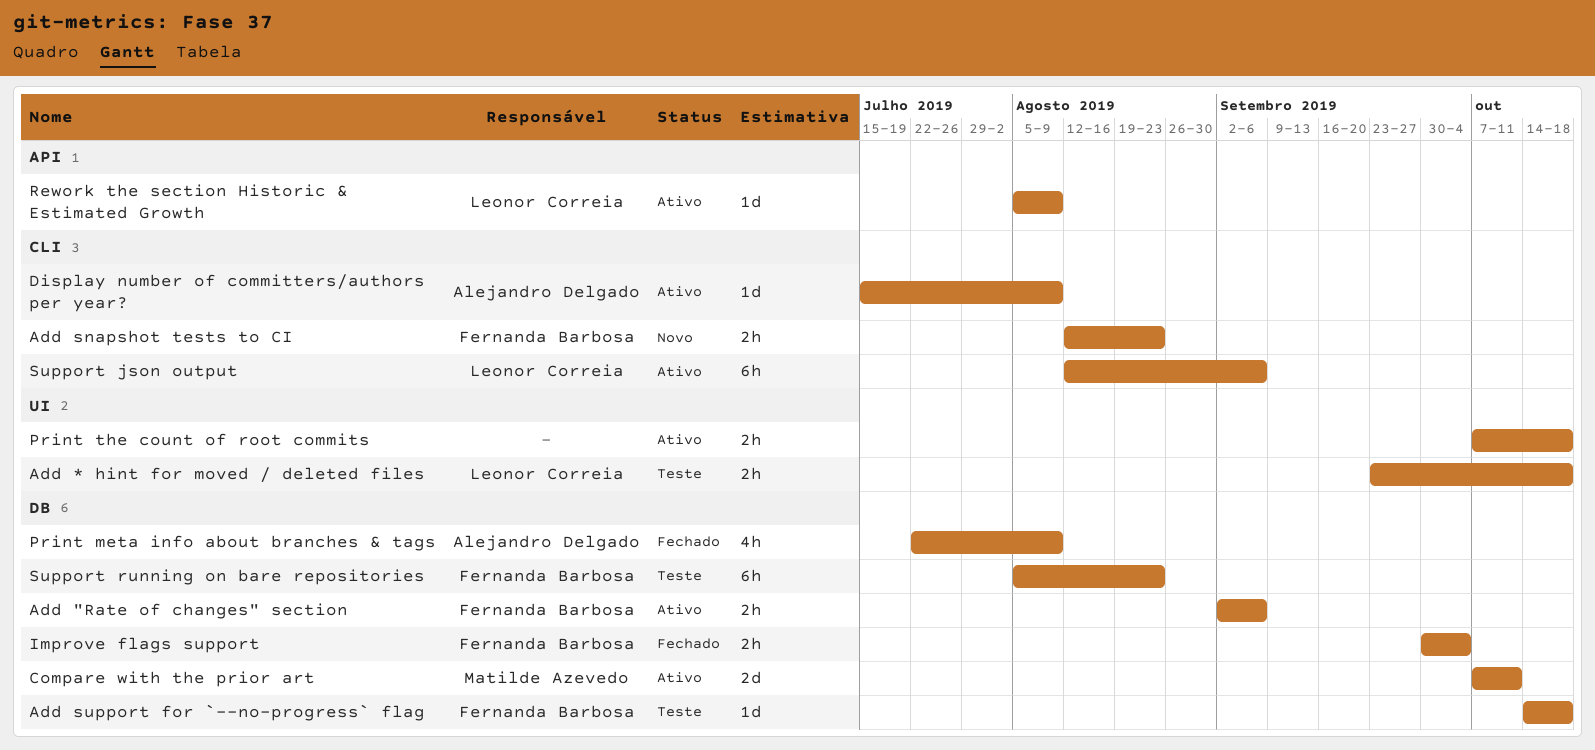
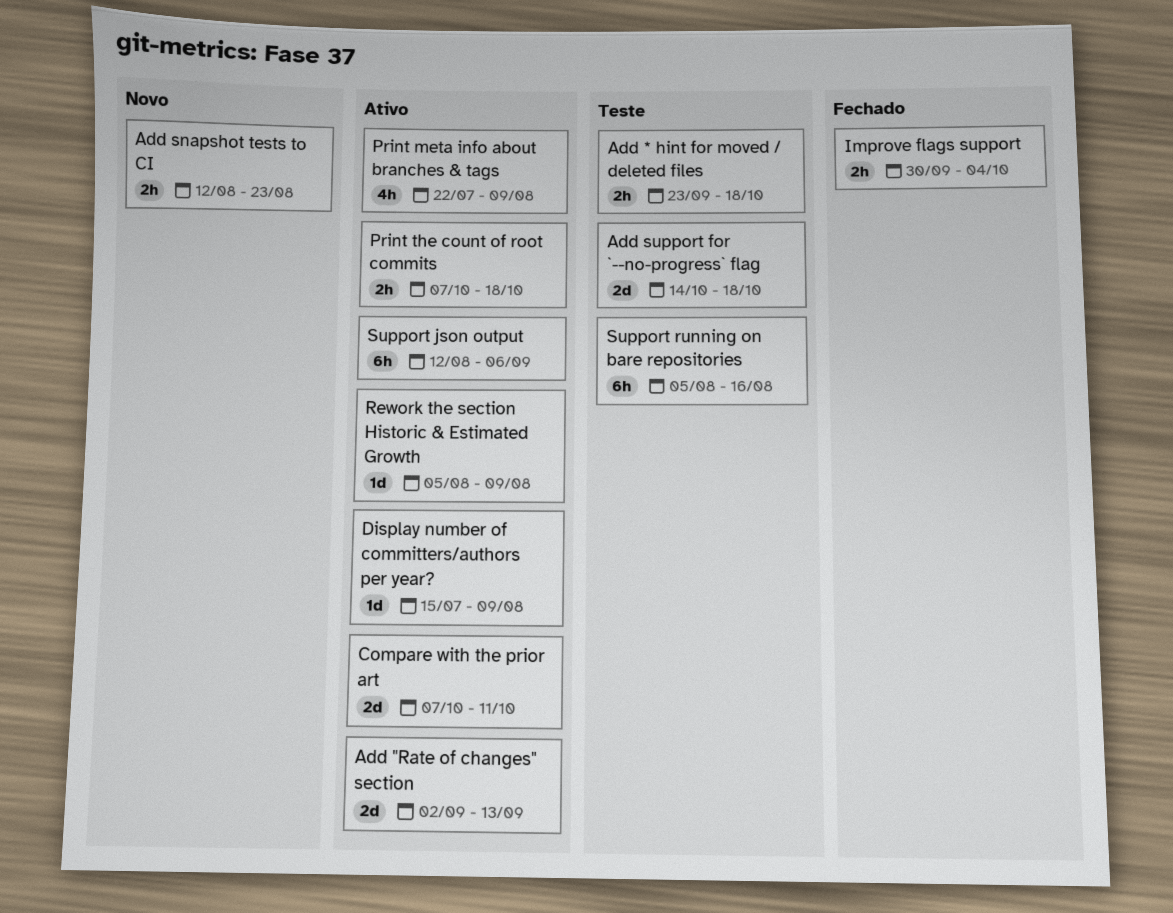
Add "Rate of changes" section, estimate: 2h -> 2d
Add "Rate of changes" section, due: Sep 6 -> Sep 13
Add support for `--no-progress` flag, estimate: 1d -> 2d
Print meta info about branches & tags, status: Fechado -> Ativo
Support running on bare repositories, due: Aug 23 -> Aug 16

